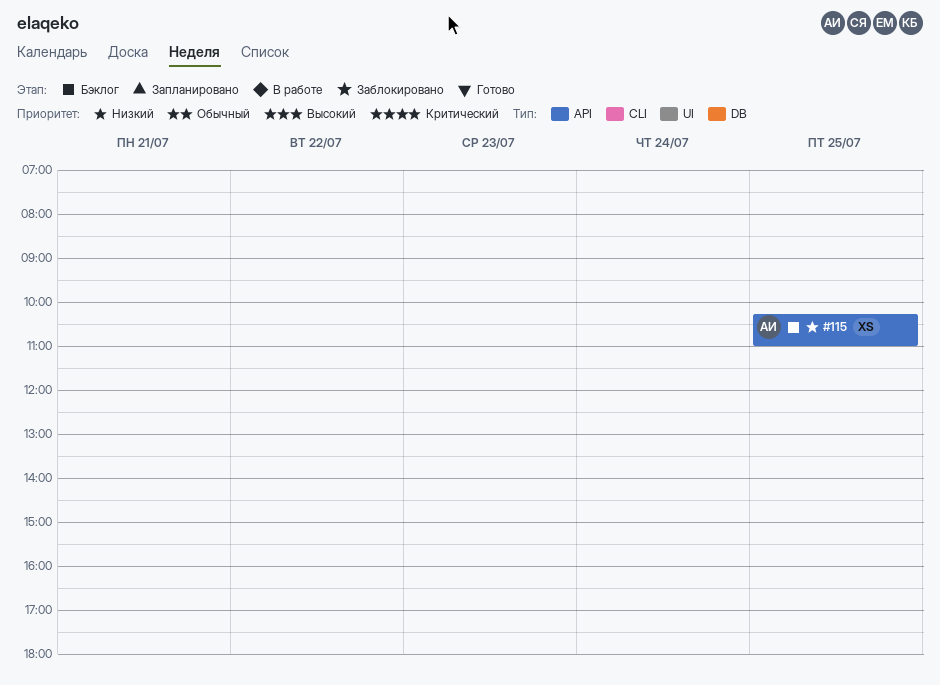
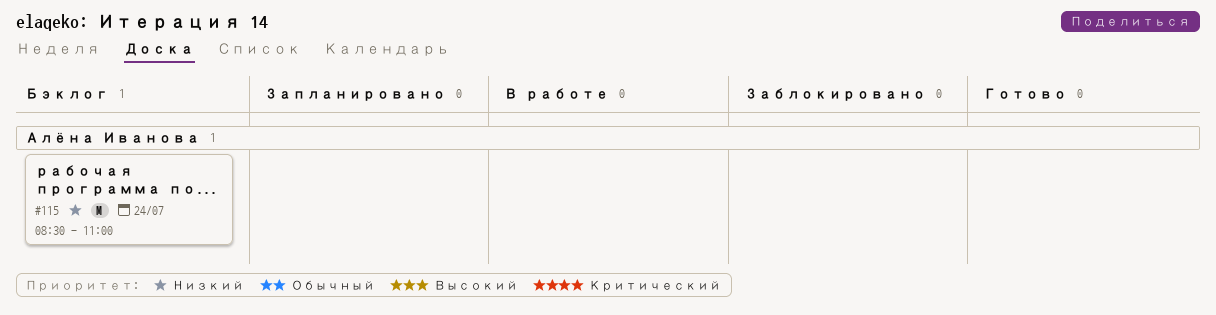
#115, estimate: XS -> M
#115, day: Jul 25 -> Jul 24
#115, begins: 10:15 -> 08:30

